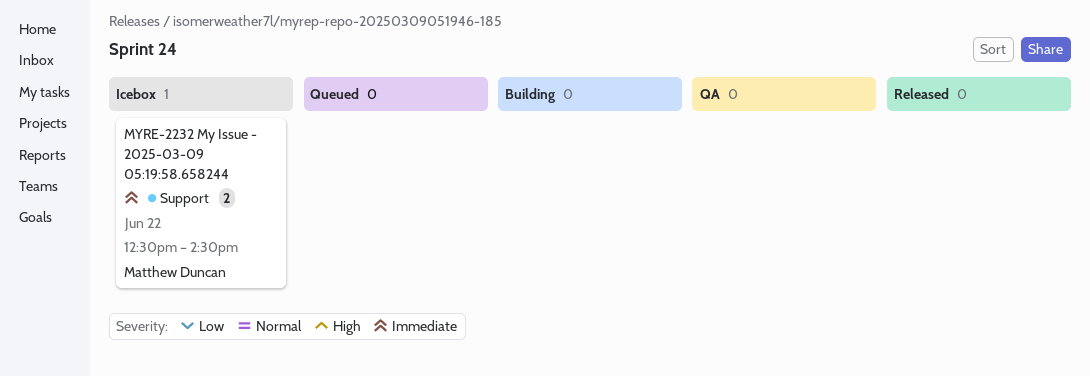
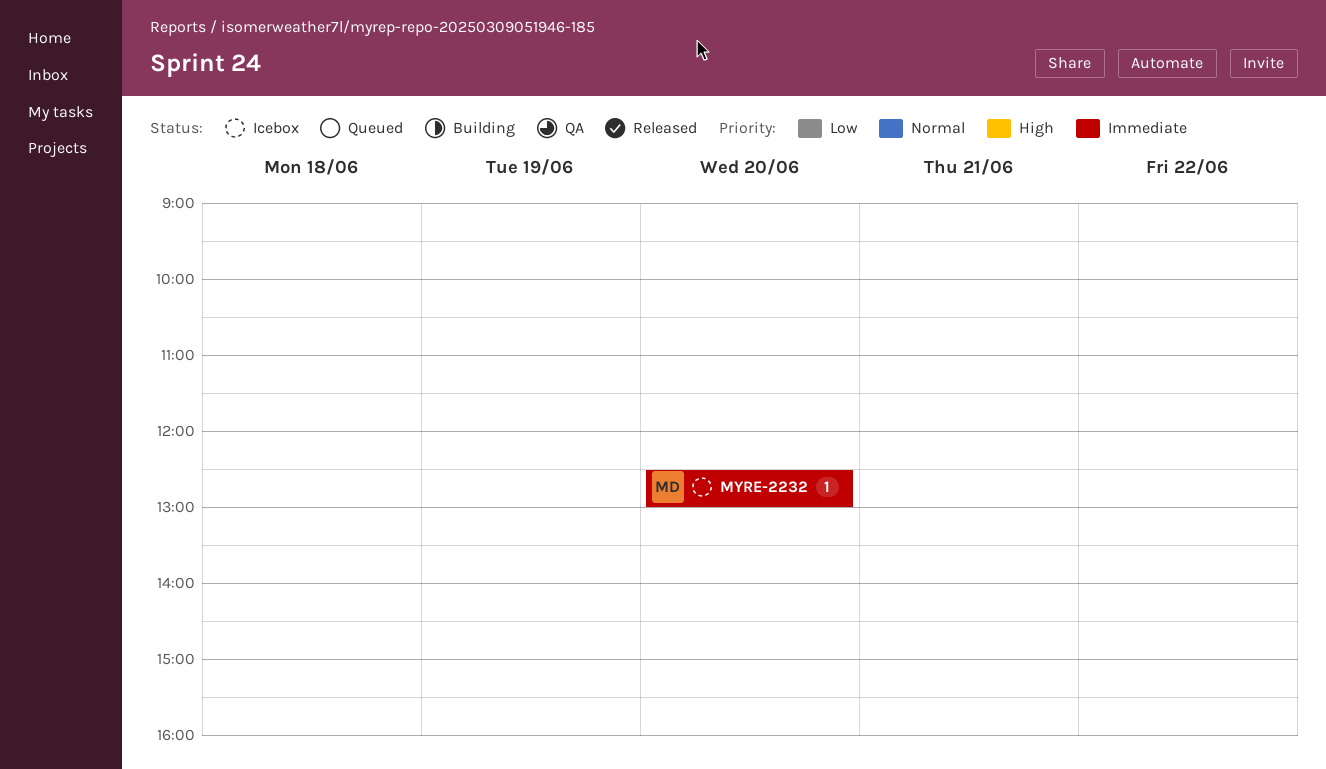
MYRE-2232, estimate: 2 -> 1
MYRE-2232, day: Jun 22 -> Jun 20
MYRE-2232, ends: 14:30 -> 13:00

